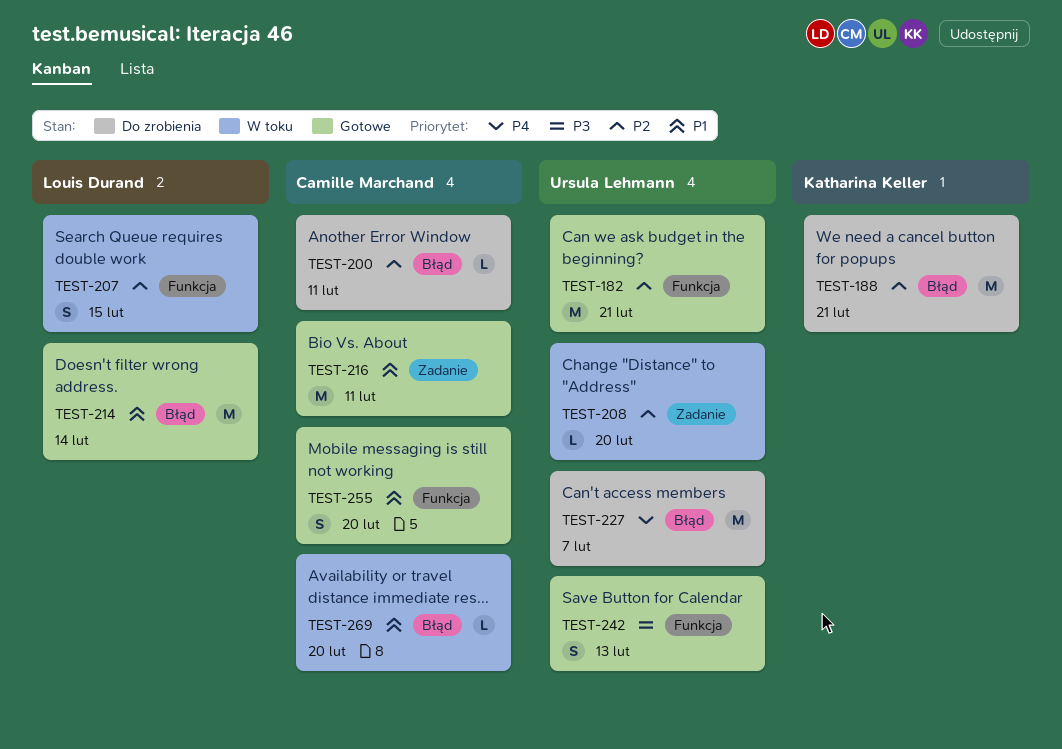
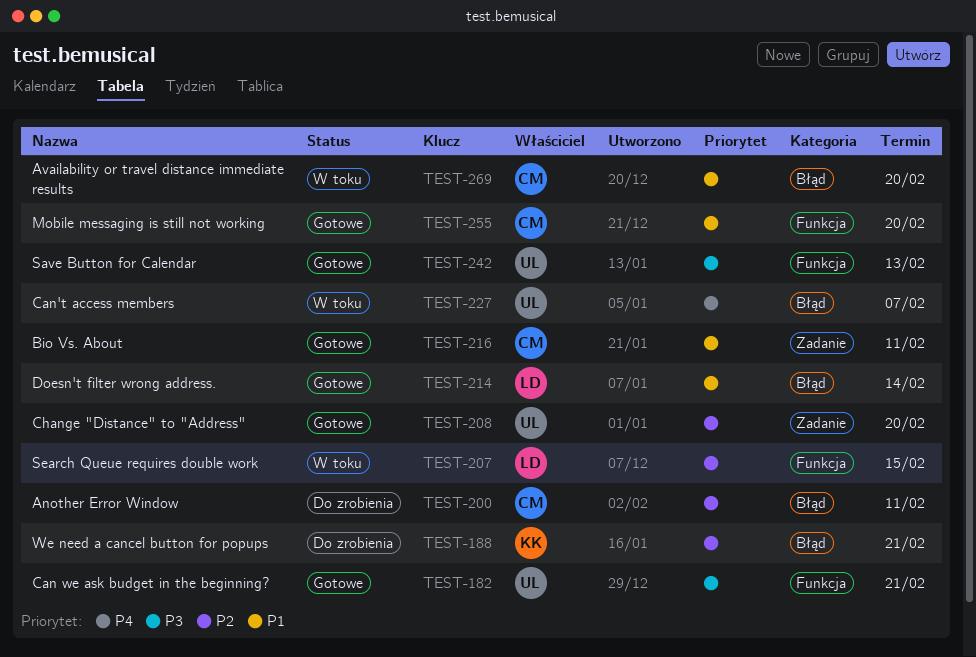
TEST-182, priority: P2 -> P3
TEST-208, status: W toku -> Gotowe
TEST-227, status: Do zrobienia -> W toku

